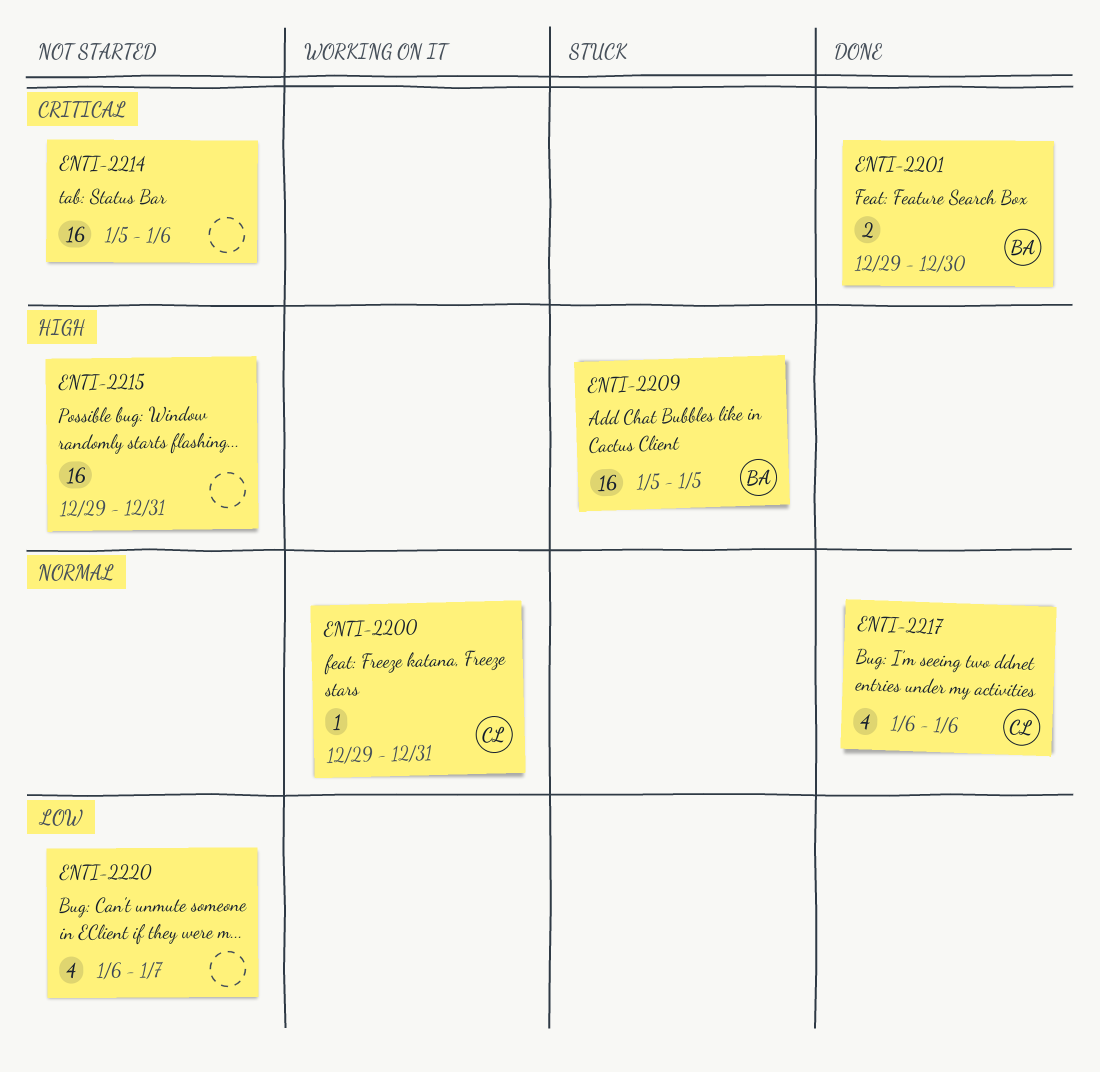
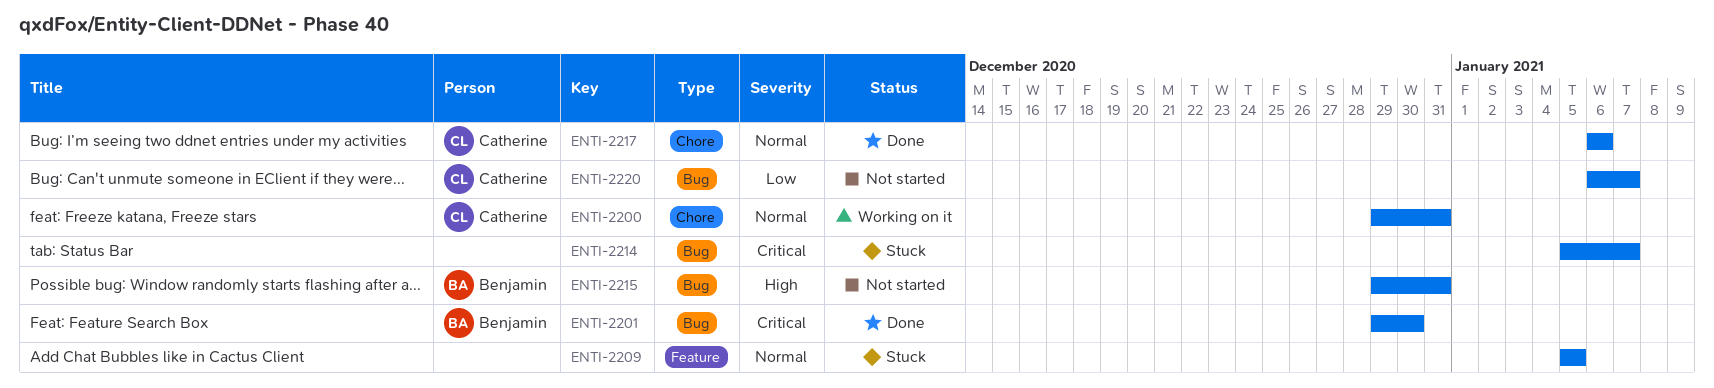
ENTI-2209, owner: Benjamin -> none
ENTI-2209, priority: High -> Normal
ENTI-2214, status: Not started -> Stuck
ENTI-2214, due: Jan 6 -> Jan 7
ENTI-2215, owner: none -> Benjamin
ENTI-2220, owner: none -> Catherine

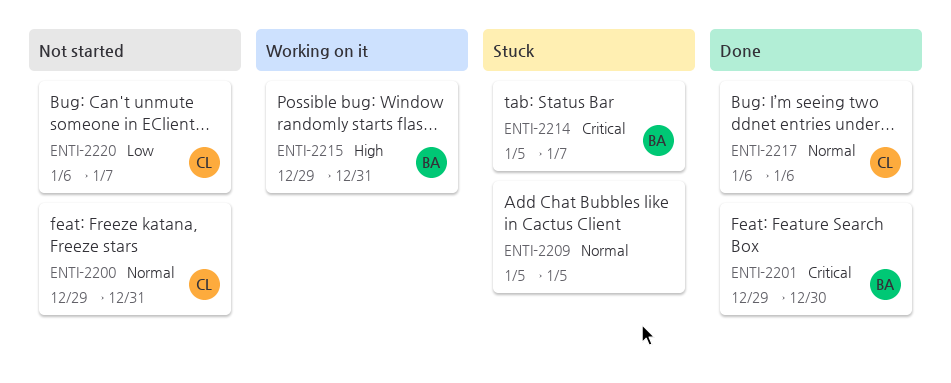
ENTI-2200, status: Working on it -> Not started
ENTI-2214, owner: none -> Benjamin
ENTI-2215, status: Not started -> Working on it

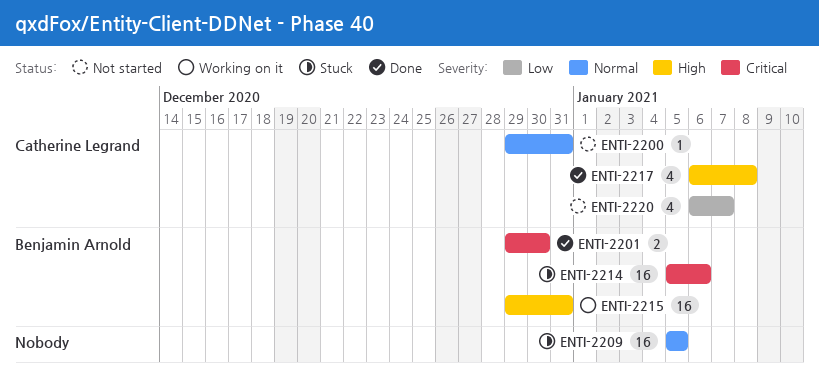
ENTI-2214, due: Jan 7 -> Jan 6
ENTI-2217, priority: Normal -> High
ENTI-2217, due: Jan 6 -> Jan 8

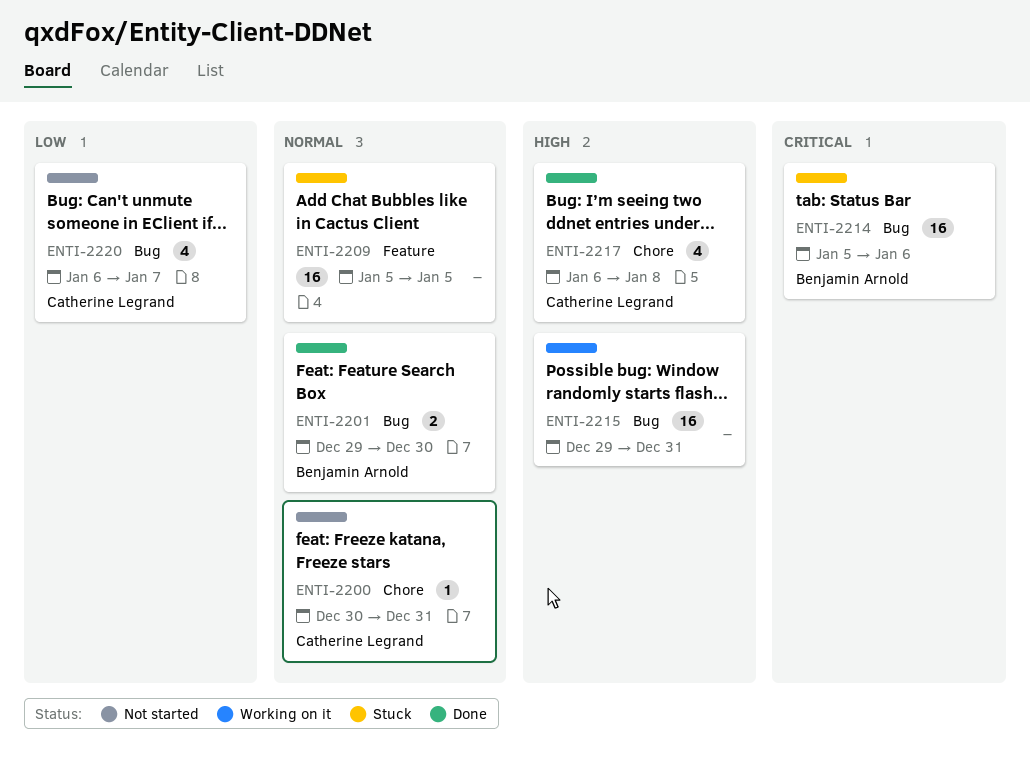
ENTI-2200, start: Dec 29 -> Dec 30
ENTI-2201, priority: Critical -> Normal
ENTI-2215, owner: Benjamin Arnold -> none

